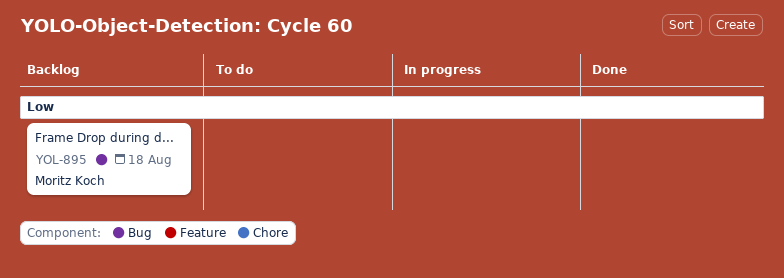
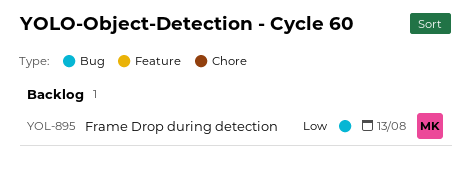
YOL-895, due: Aug 18 -> Aug 13

